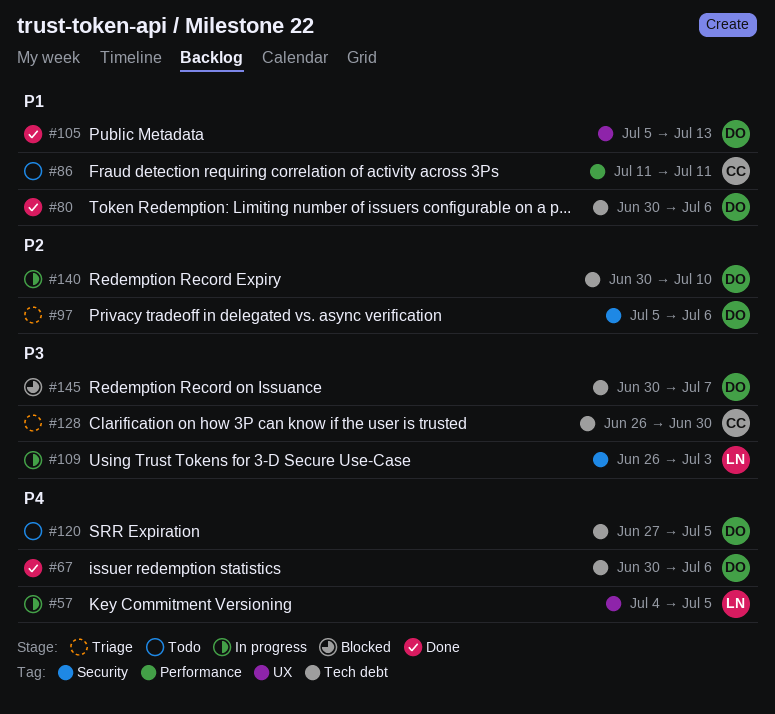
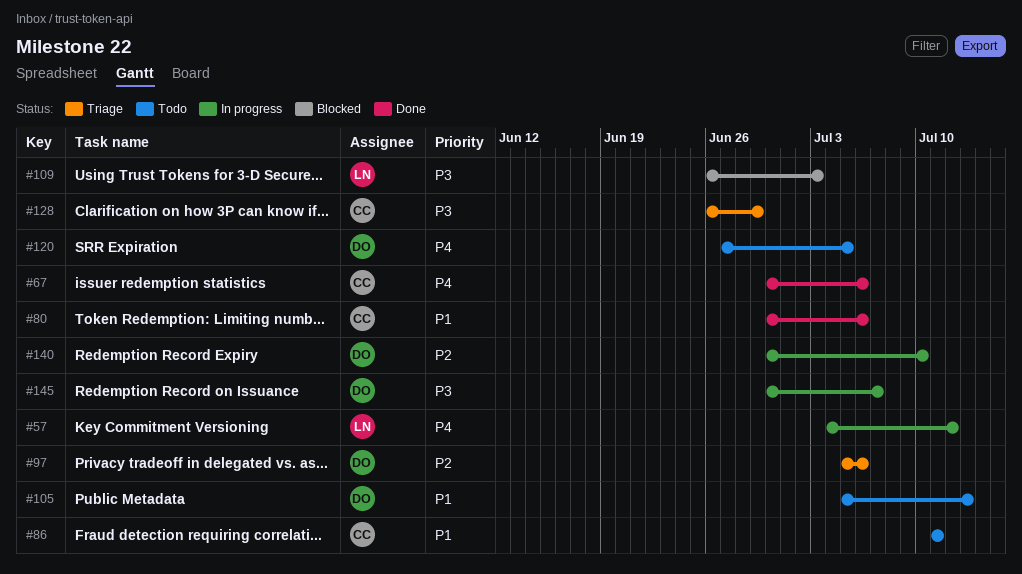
#57, due: Jul 5 -> Jul 12
#67, owner: DO -> CC
#80, owner: DO -> CC
#105, status: Done -> Todo
#109, status: In progress -> Blocked
#128, due: Jun 30 -> Jun 29
#145, status: Blocked -> In progress

